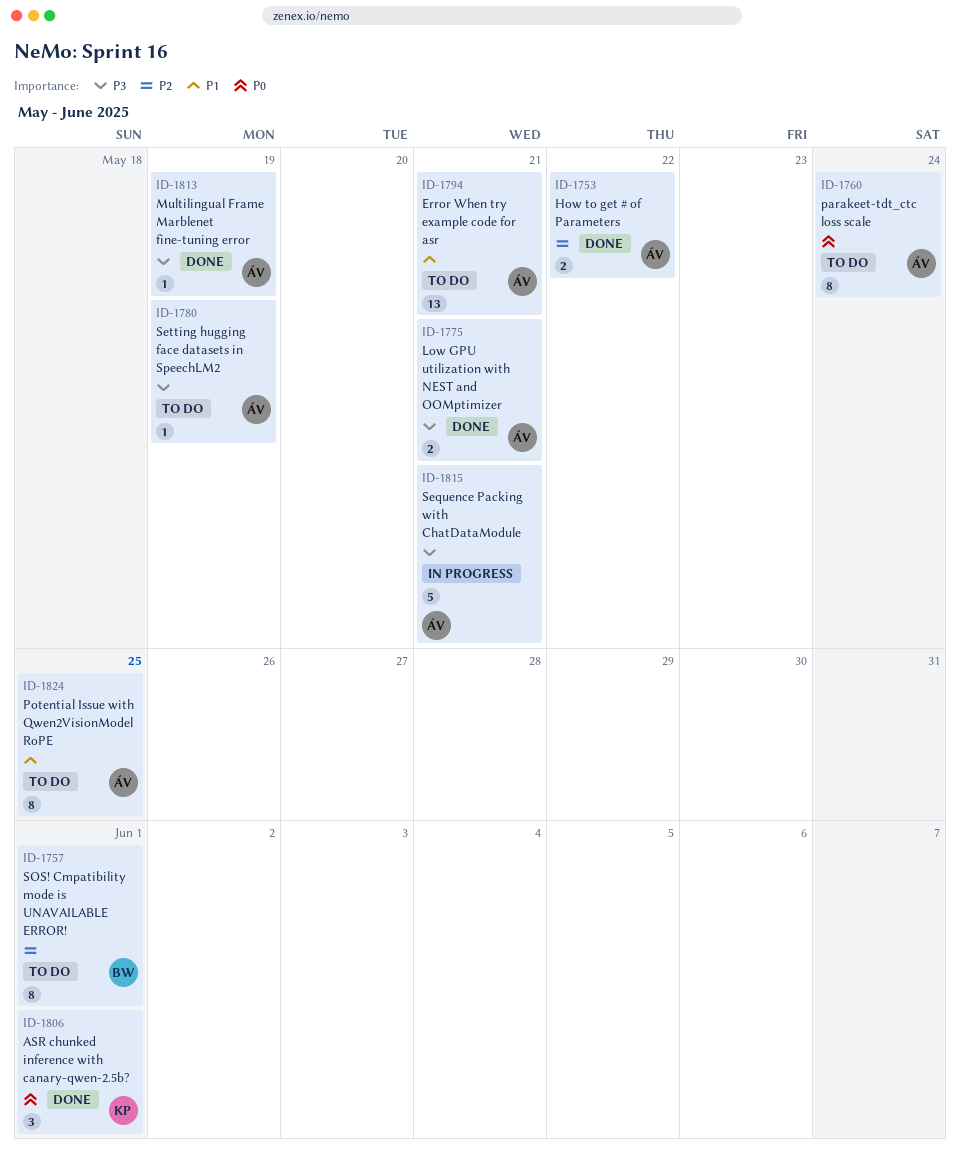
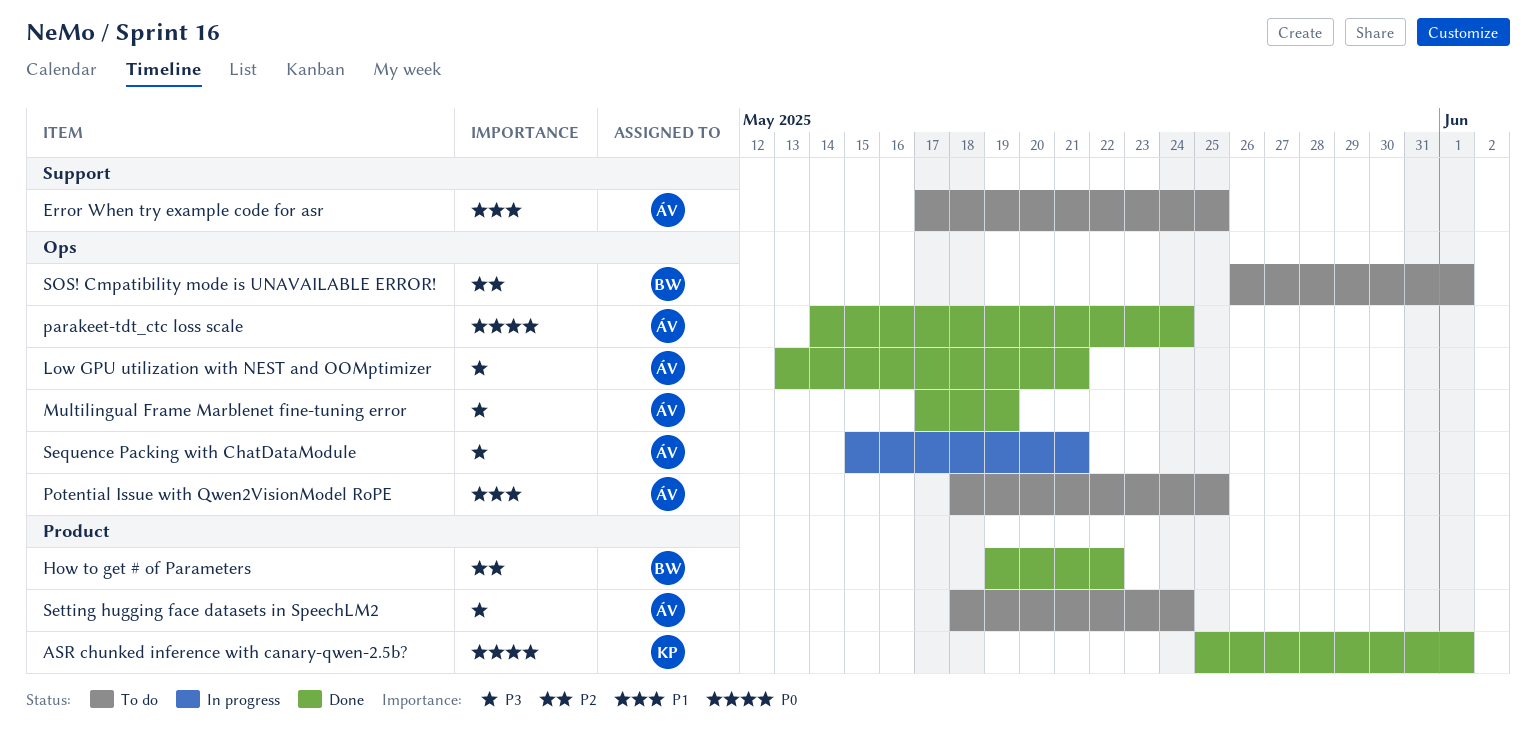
Error When try example code for asr, due: May 21 -> May 25
How to get # of Parameters, owner: ÁV -> BW
parakeet-tdt_ctc loss scale, status: To do -> Done
Setting hugging face datasets in SpeechLM2, due: May 19 -> May 24

